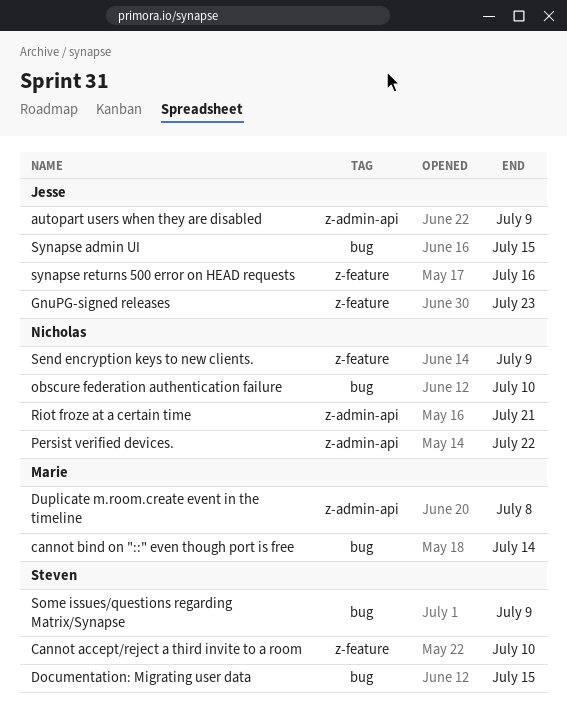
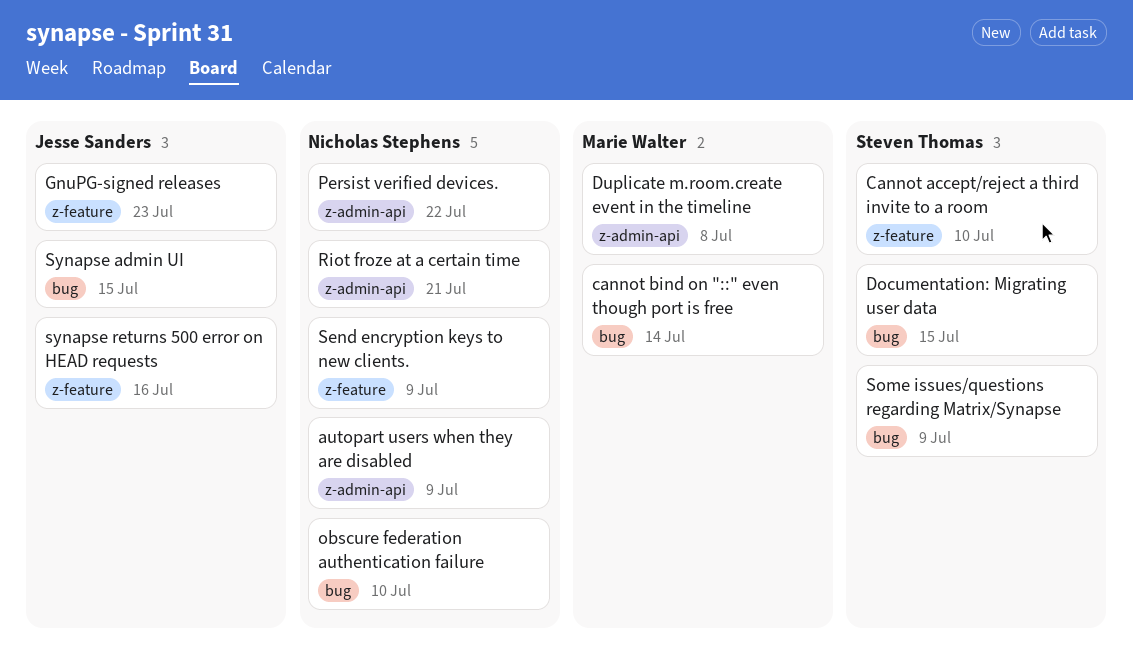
autopart users when they are disabled, owner: Jesse Sanders -> Nicholas Stephens

